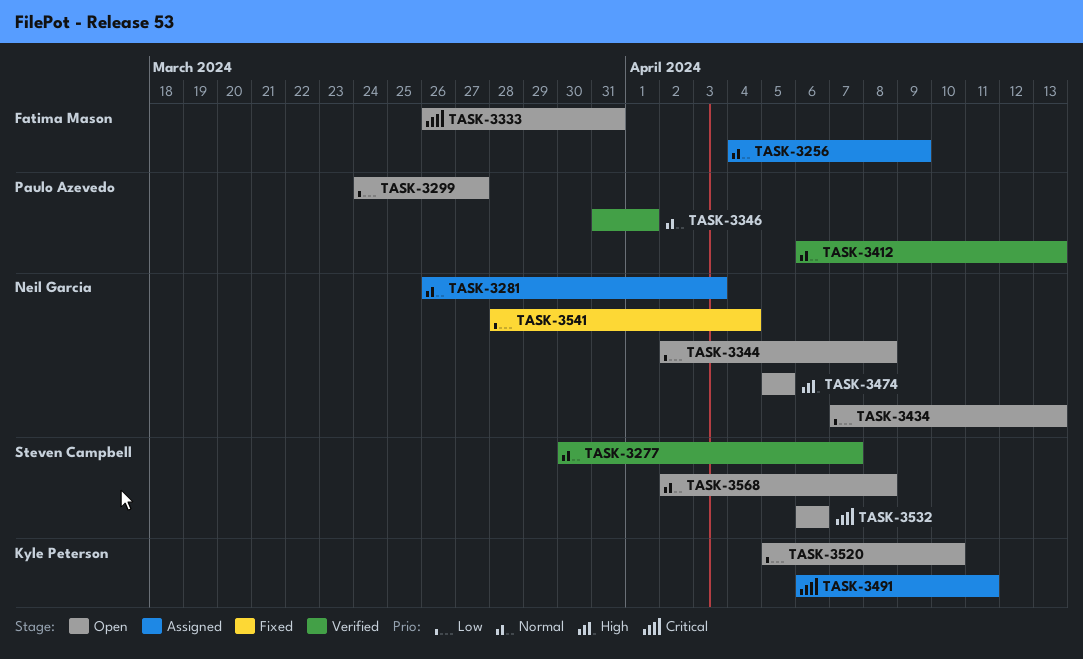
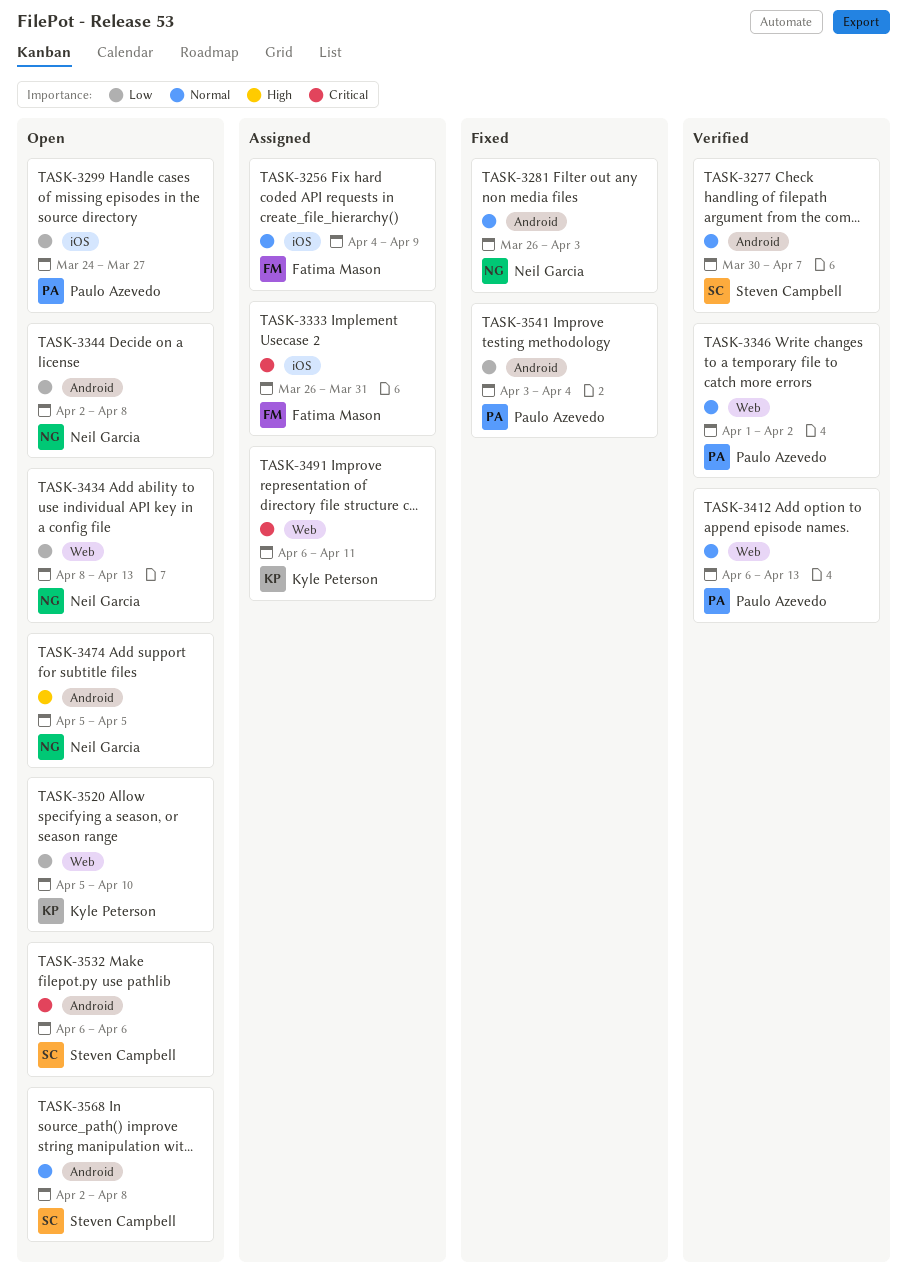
TASK-3281, status: Assigned -> Fixed
TASK-3333, status: Open -> Assigned
TASK-3346, start: Mar 31 -> Apr 1
TASK-3346, due: Apr 1 -> Apr 2
TASK-3434, start: Apr 7 -> Apr 8
TASK-3541, owner: Neil Garcia -> Paulo Azevedo
TASK-3541, start: Mar 28 -> Apr 3

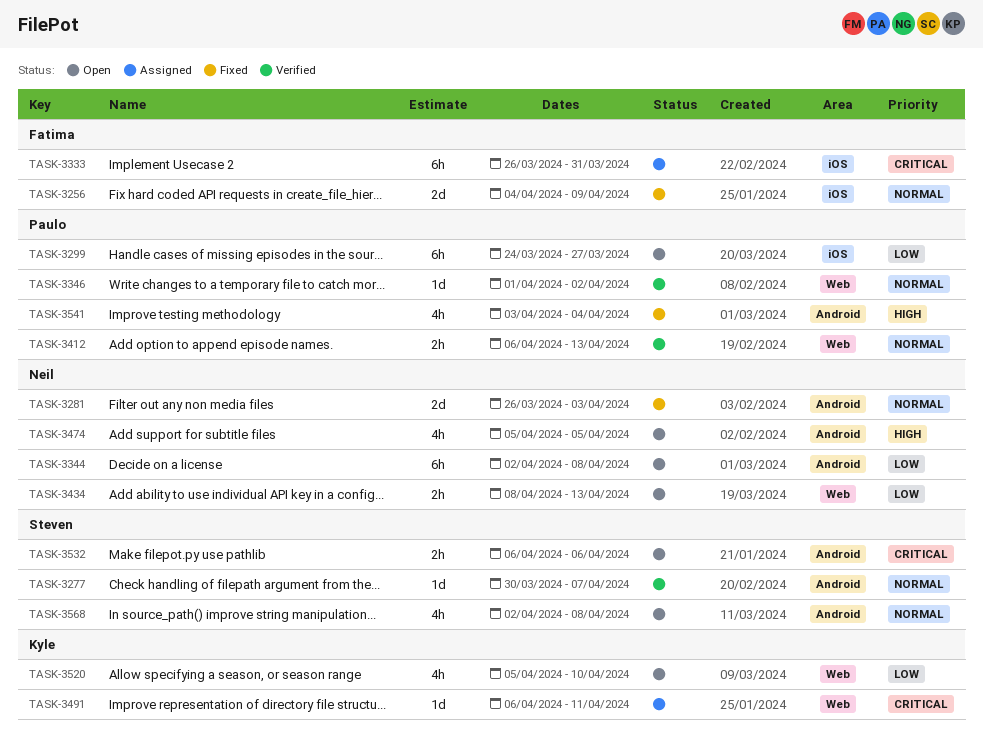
TASK-3256, status: Assigned -> Fixed
TASK-3541, priority: Low -> High

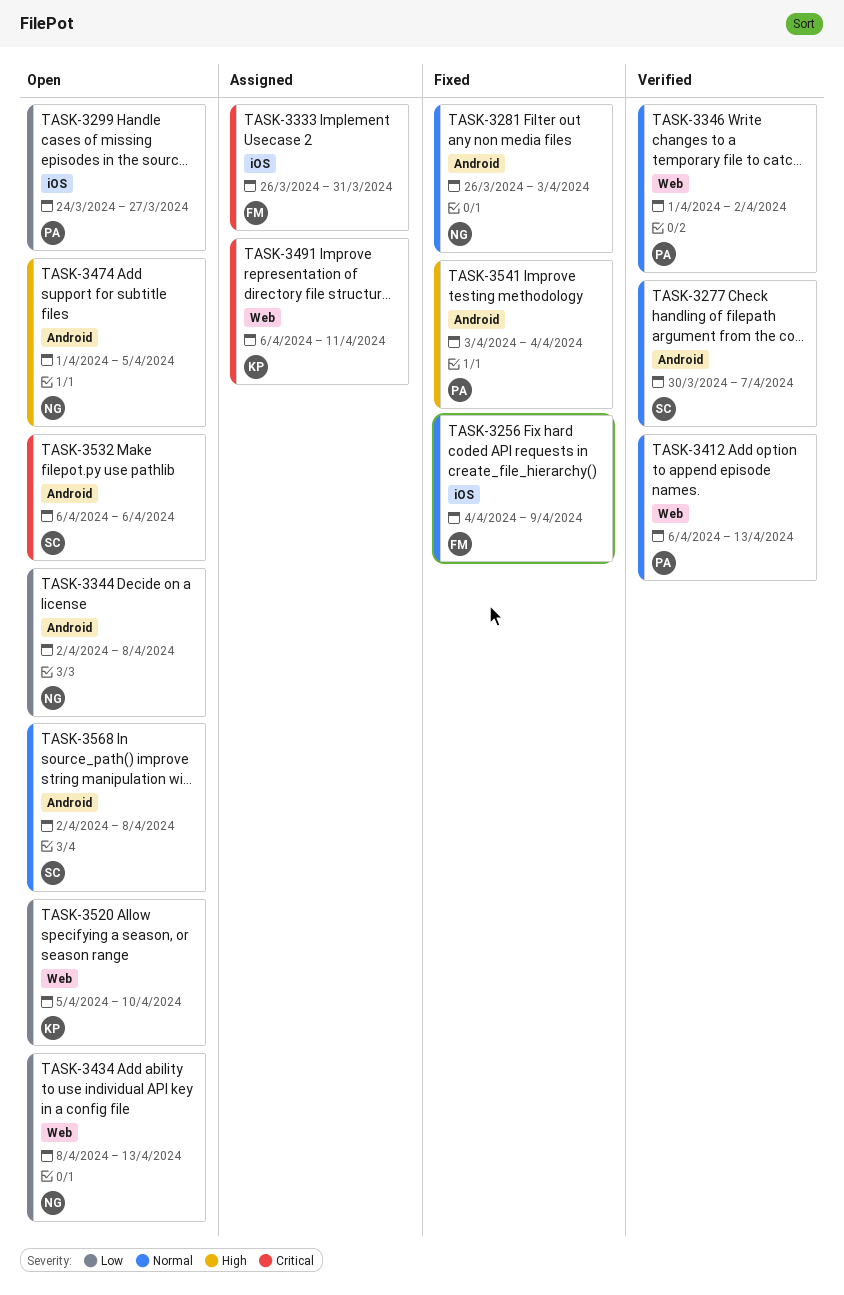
TASK-3474, start: Apr 5 -> Apr 1

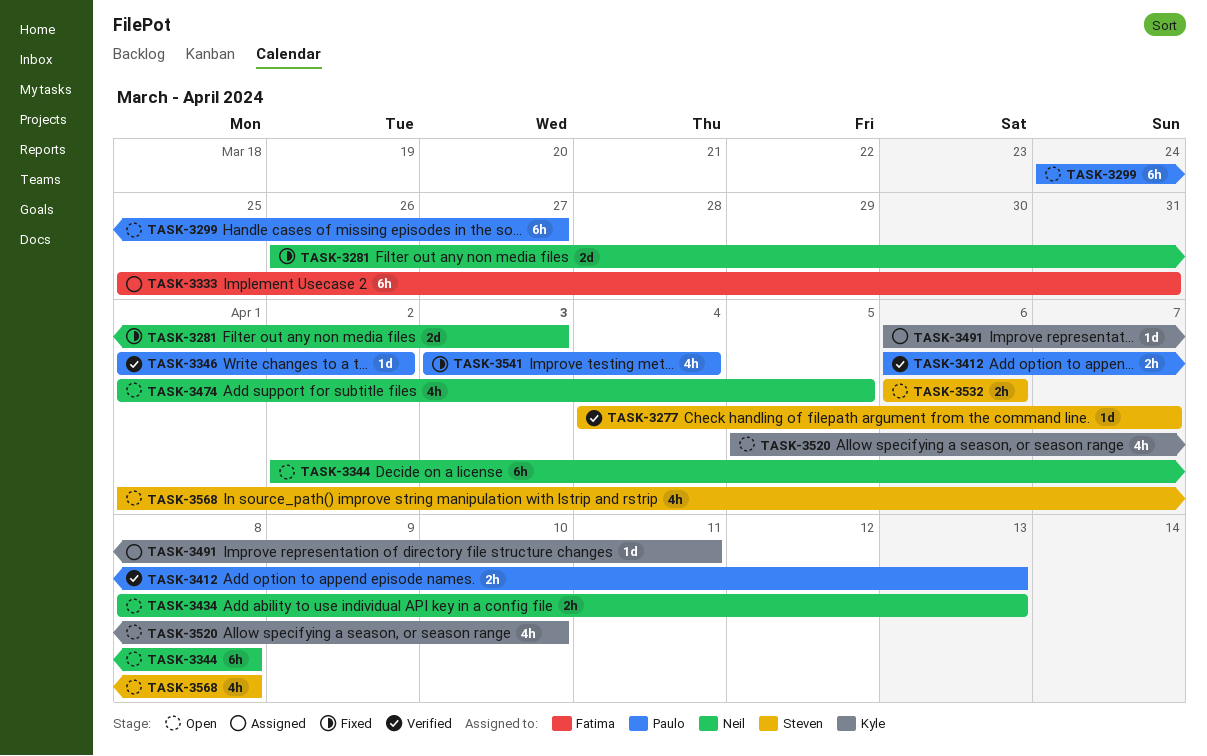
TASK-3256: present -> none
TASK-3277, start: Mar 30 -> Apr 4
TASK-3333, start: Mar 26 -> Mar 25
TASK-3568, start: Apr 2 -> Apr 1

